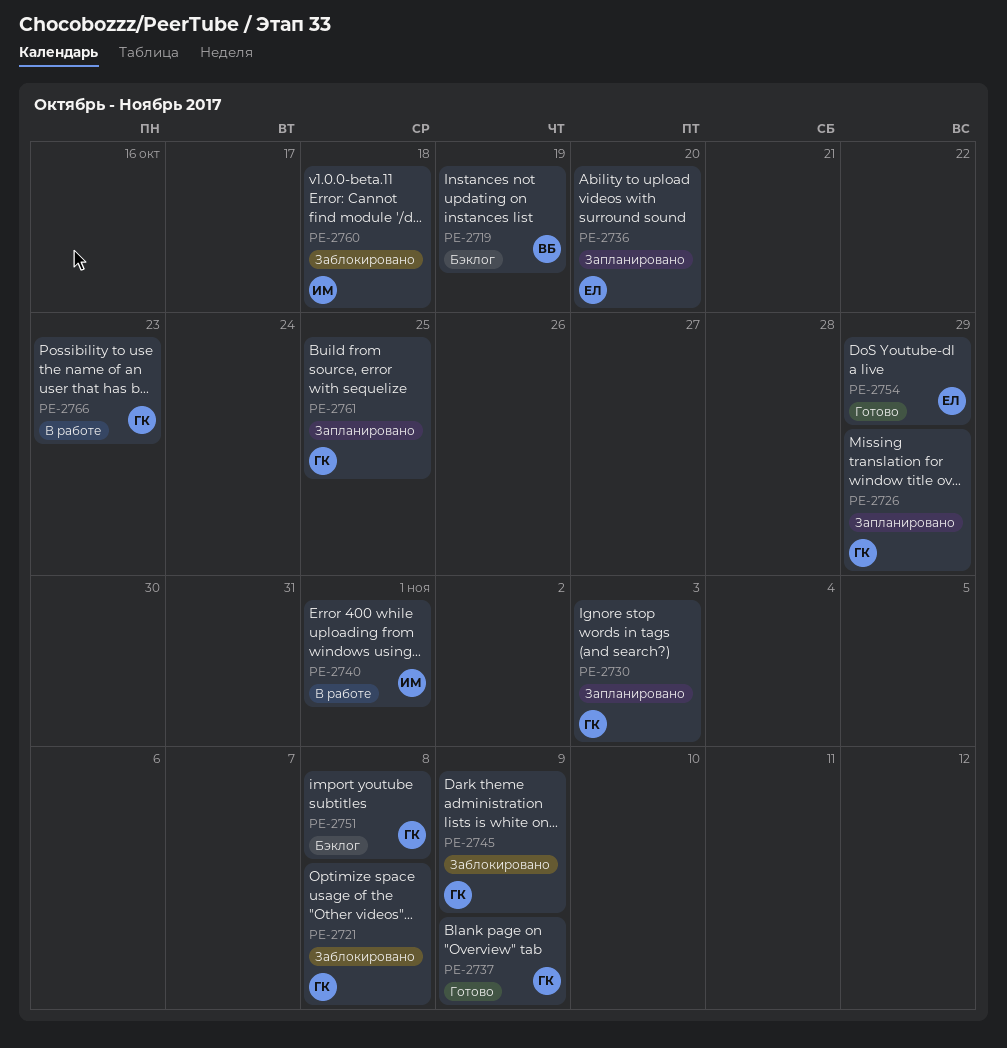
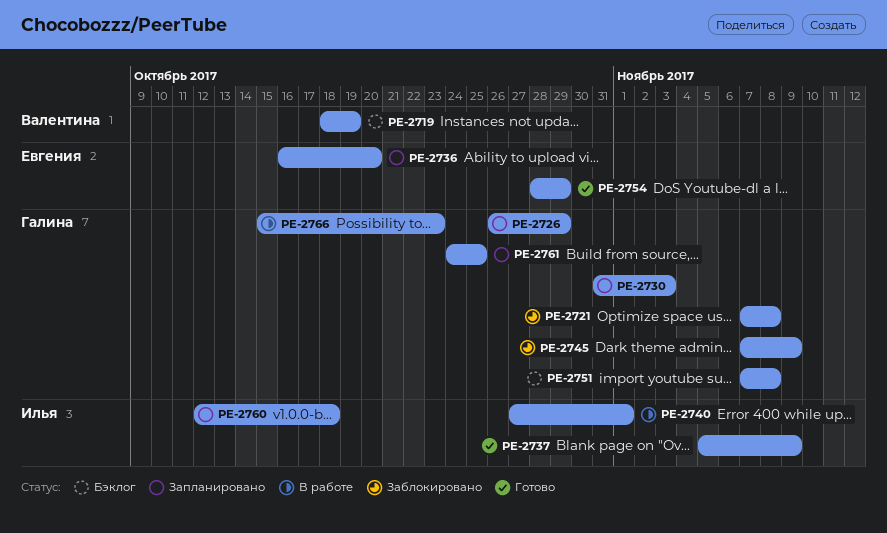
PE-2737, owner: Галина -> Илья
PE-2760, status: Заблокировано -> Запланировано

